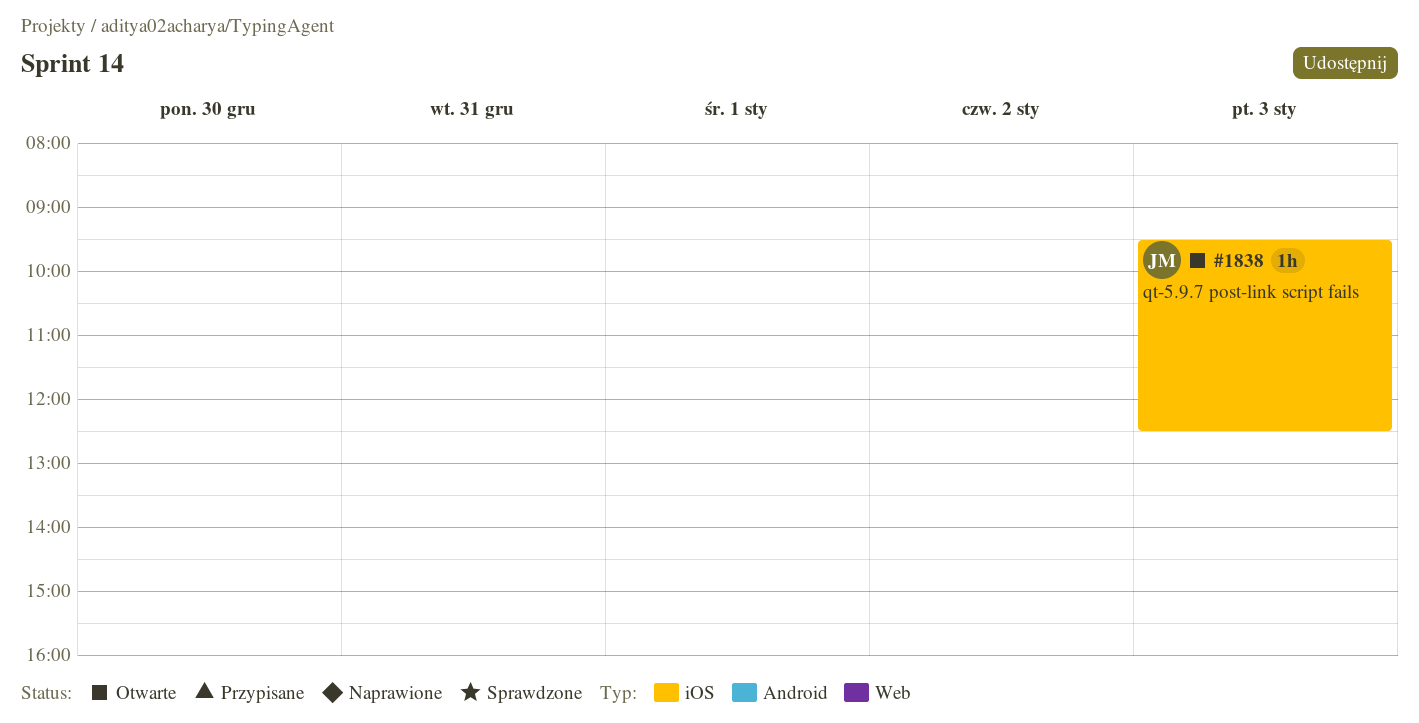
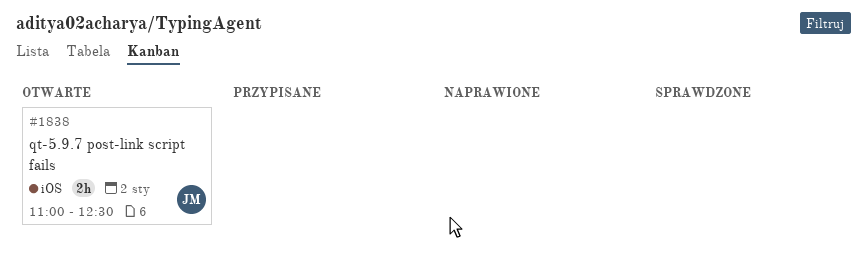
#1838, estimate: 1h -> 2h
#1838, day: Jan 3 -> Jan 2
#1838, begins: 09:30 -> 11:00

